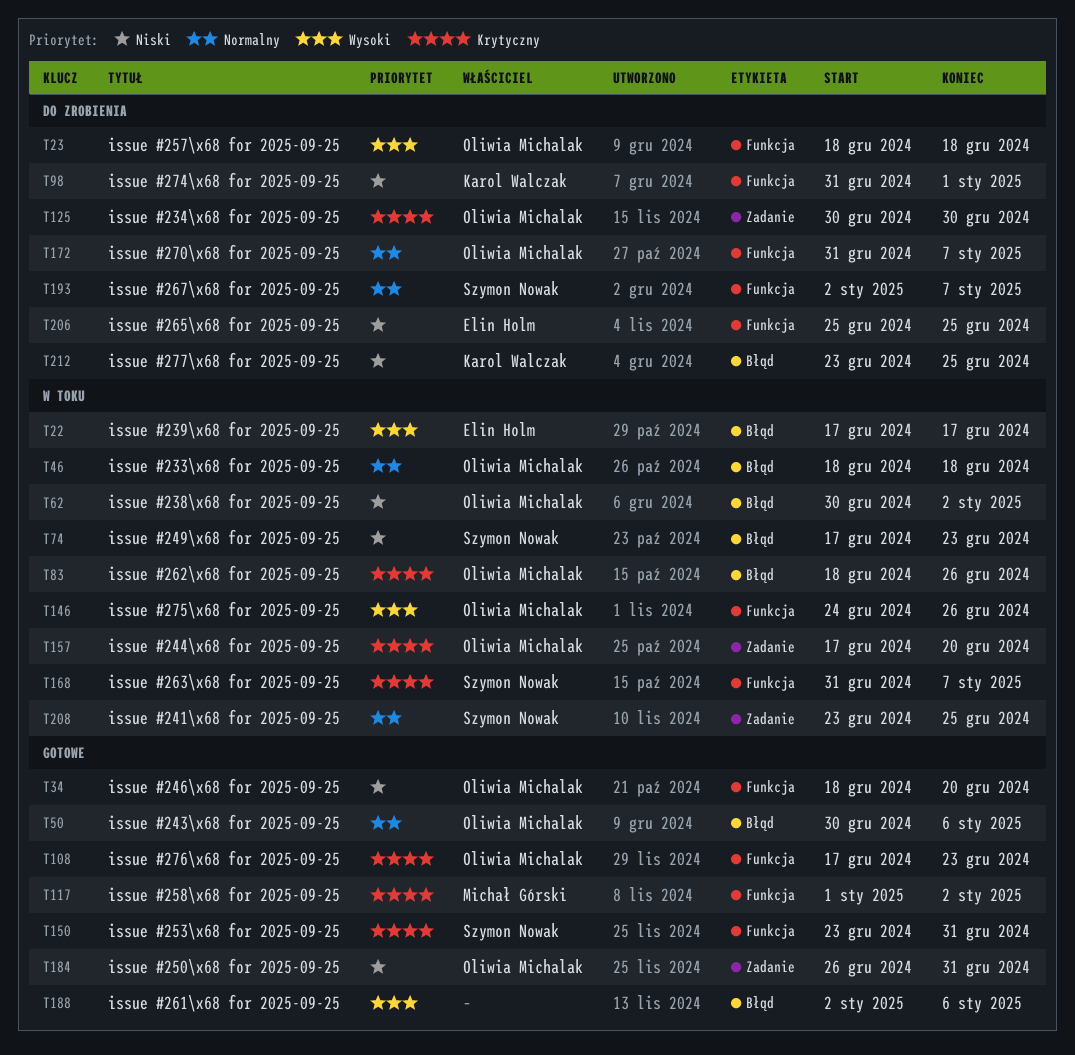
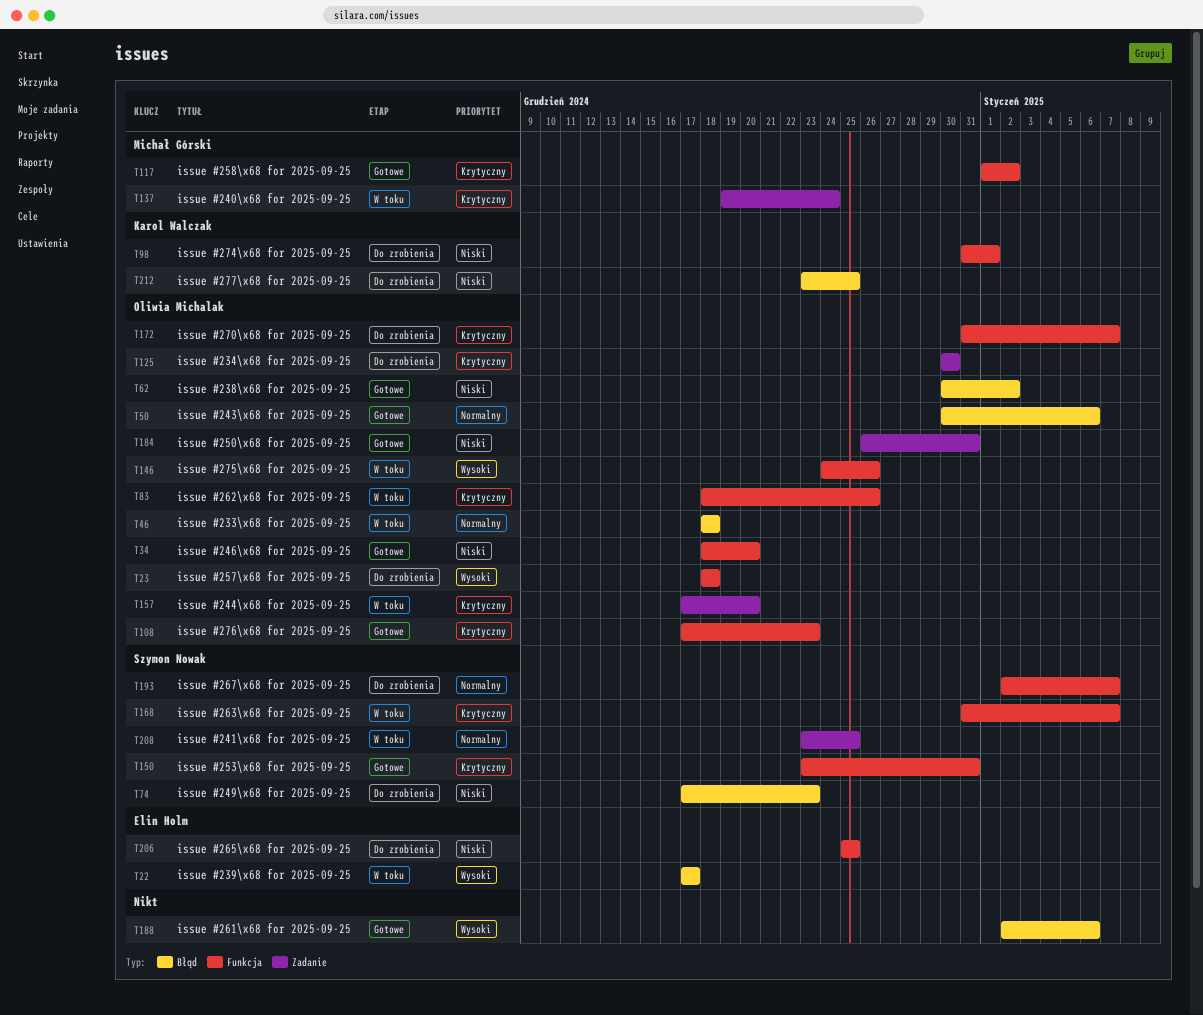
T62, status: W toku -> Gotowe
T74, status: W toku -> Do zrobienia
T83, label: Błąd -> Funkcja
T137: none -> present
T172, priority: Normalny -> Krytyczny

